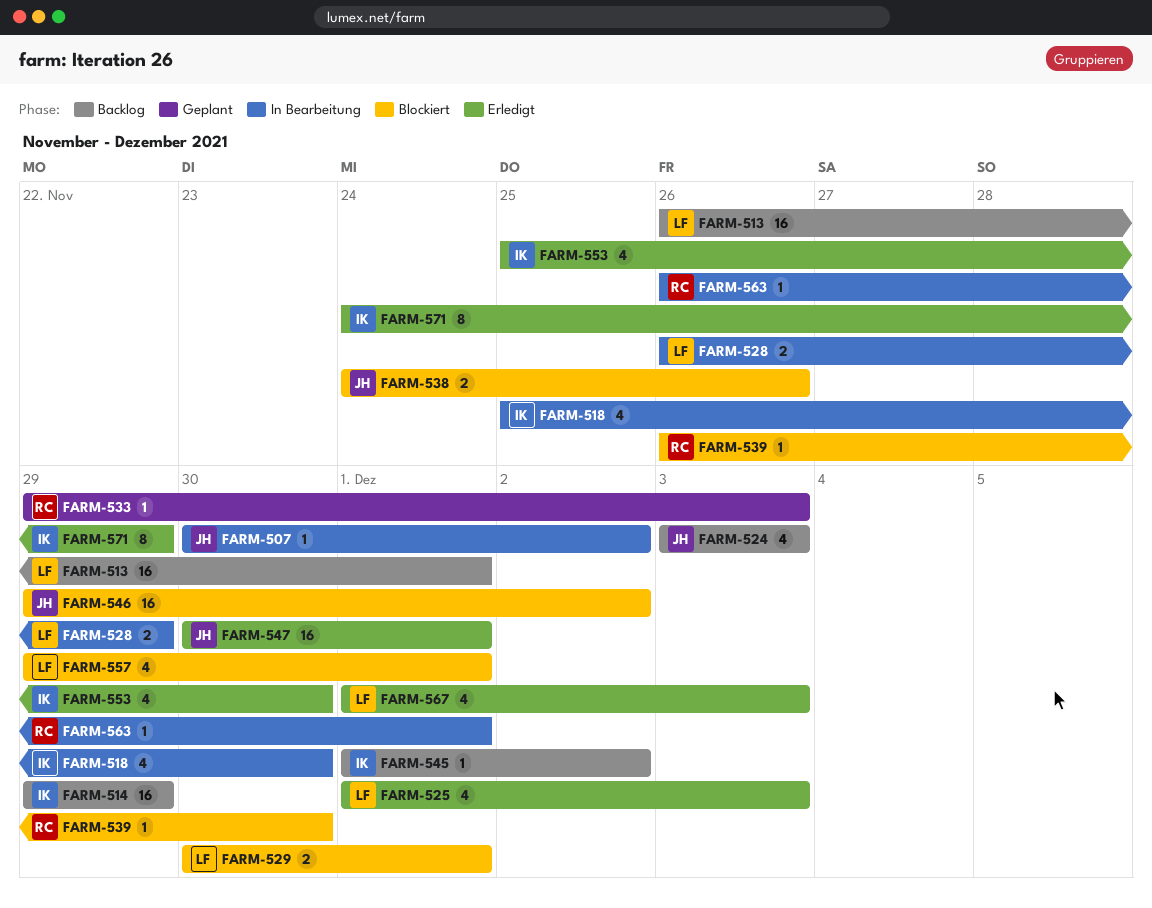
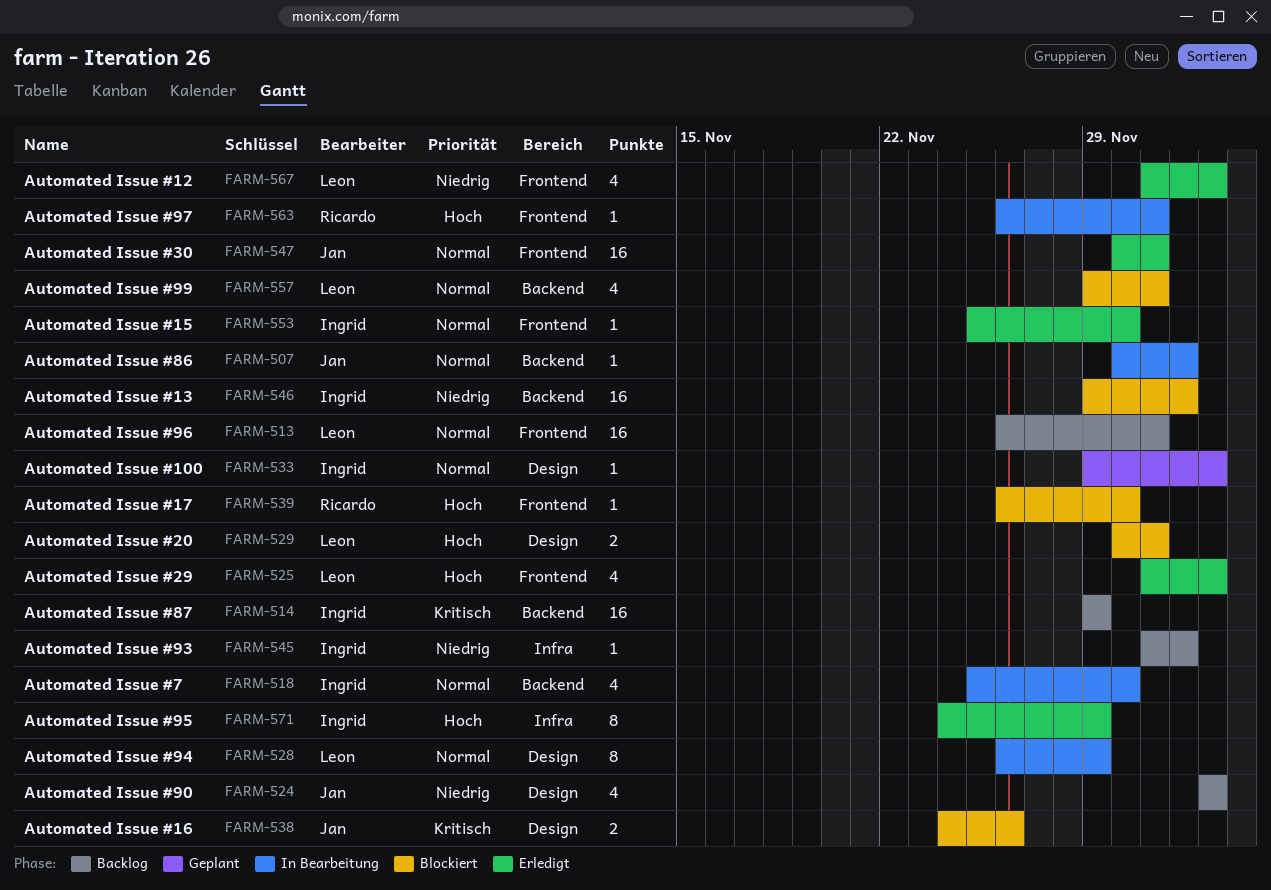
FARM-528, estimate: 2 -> 8
FARM-533, owner: Ricardo -> Ingrid
FARM-546, owner: Jan -> Ingrid
FARM-553, estimate: 4 -> 1

